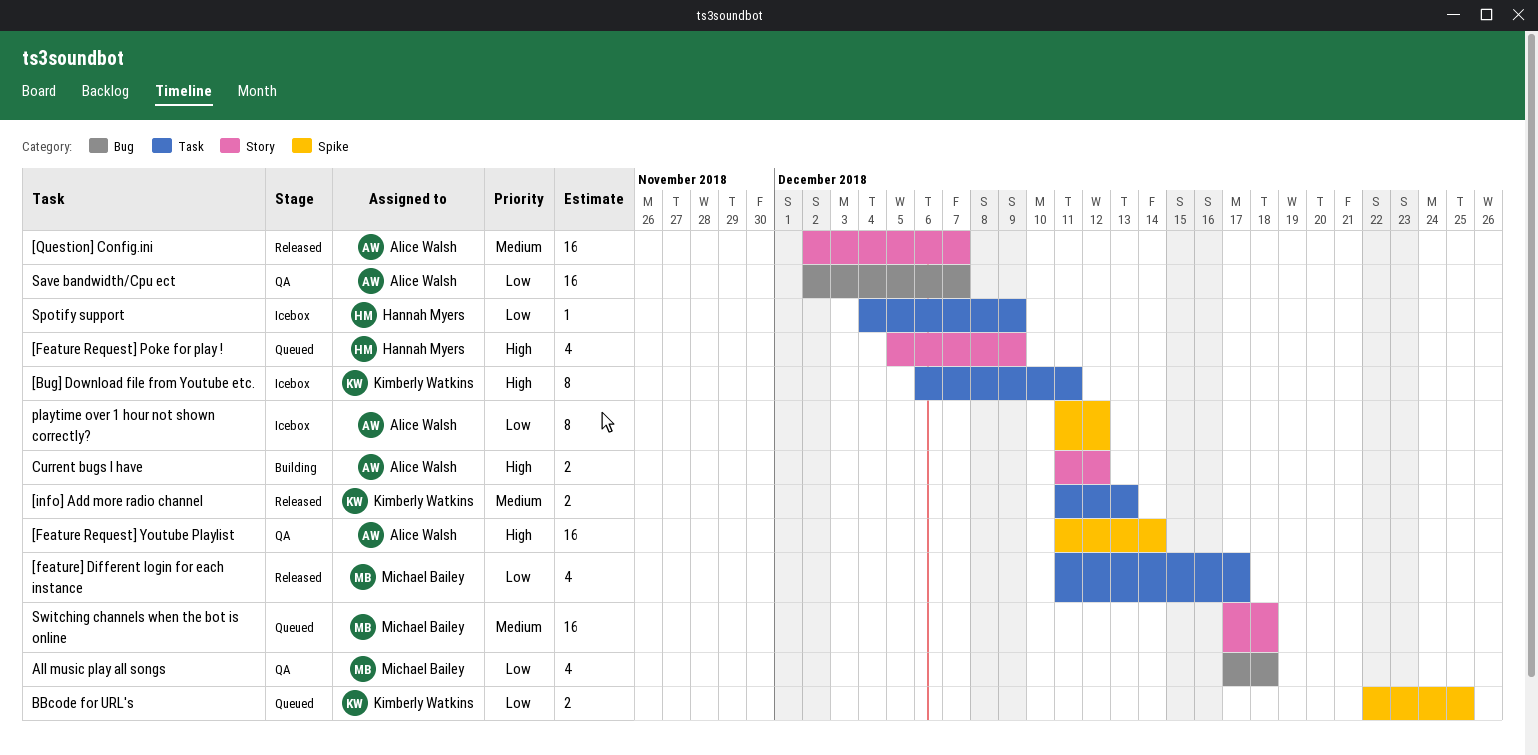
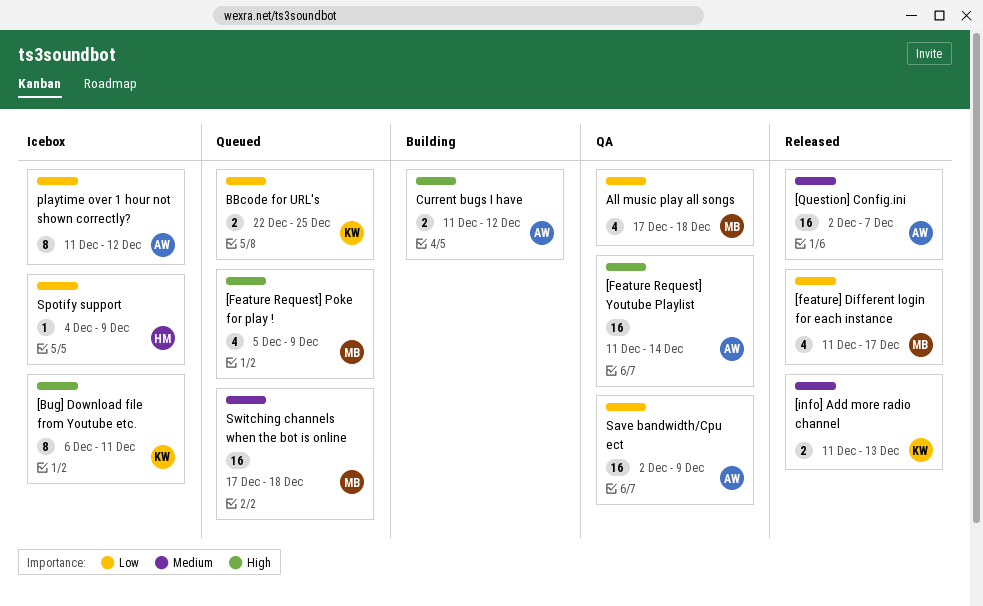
[Feature Request] Poke for play !, owner: Hannah Myers -> Michael Bailey
Save bandwidth/Cpu ect, due: Dec 7 -> Dec 9

